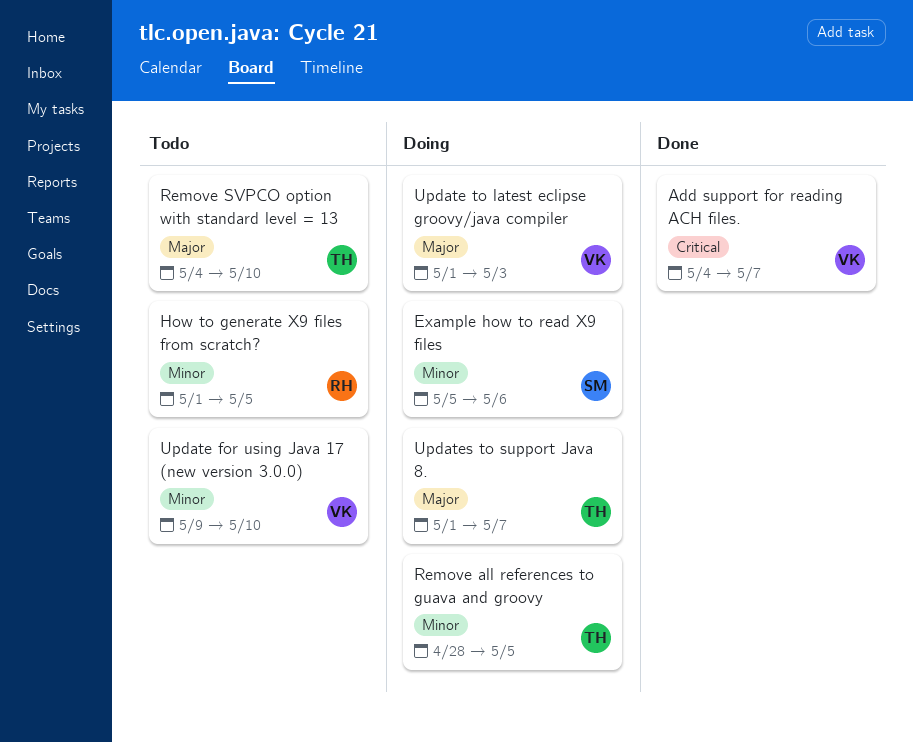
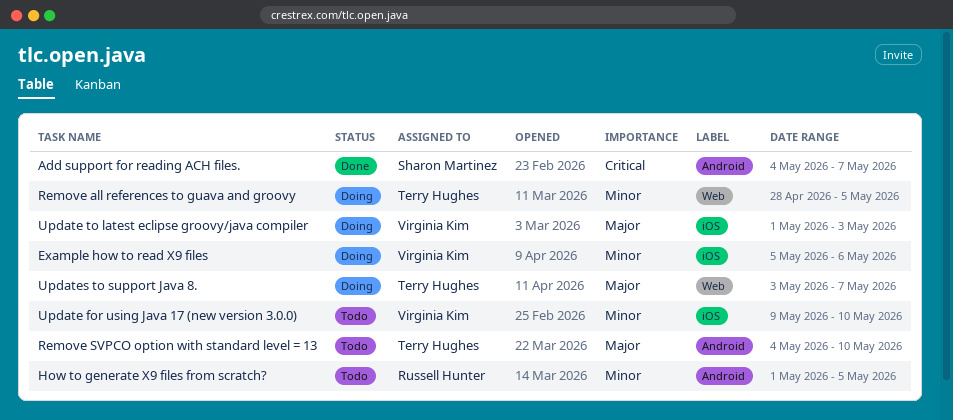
Add support for reading ACH files., owner: Virginia Kim -> Sharon Martinez
Example how to read X9 files, owner: Sharon Martinez -> Virginia Kim
Updates to support Java 8., start: May 1 -> May 3

